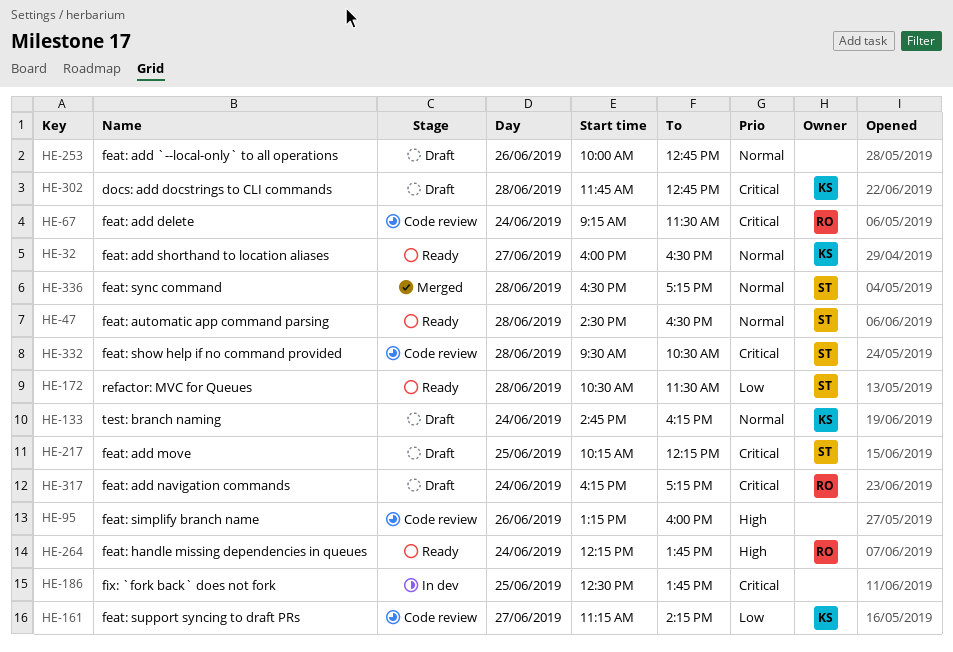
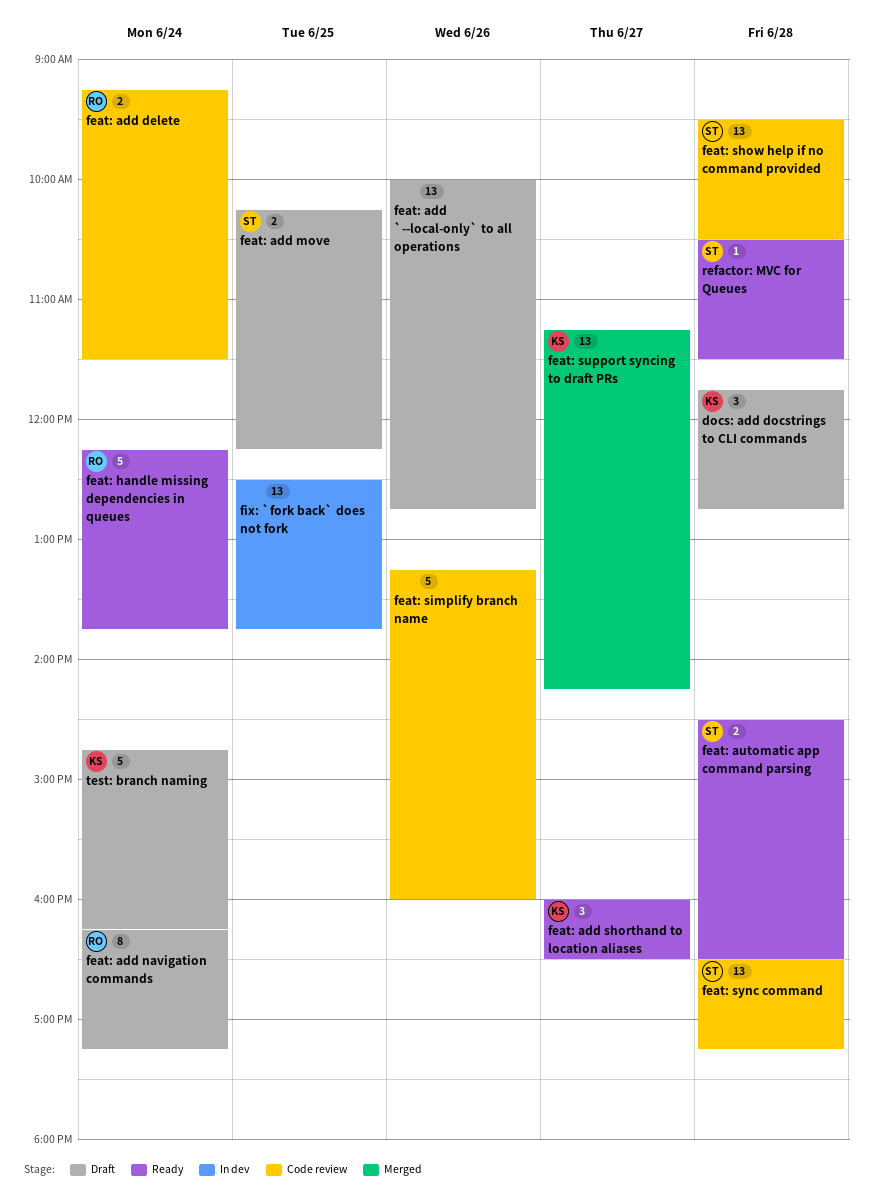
feat: support syncing to draft PRs, status: Code review -> Merged
feat: sync command, status: Merged -> Code review

